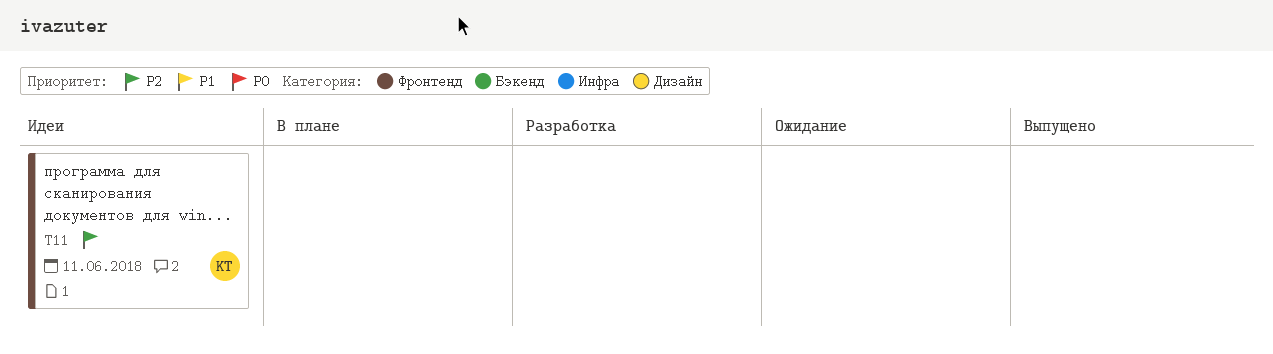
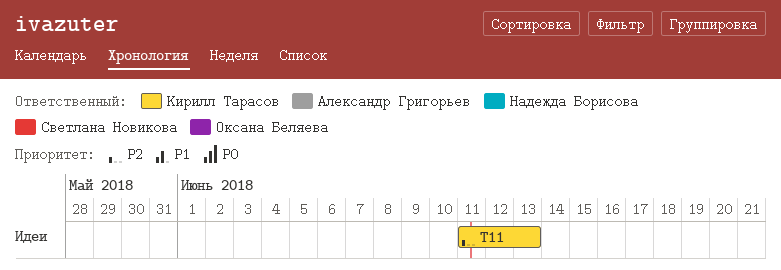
T11, due: Jun 11 -> Jun 13

